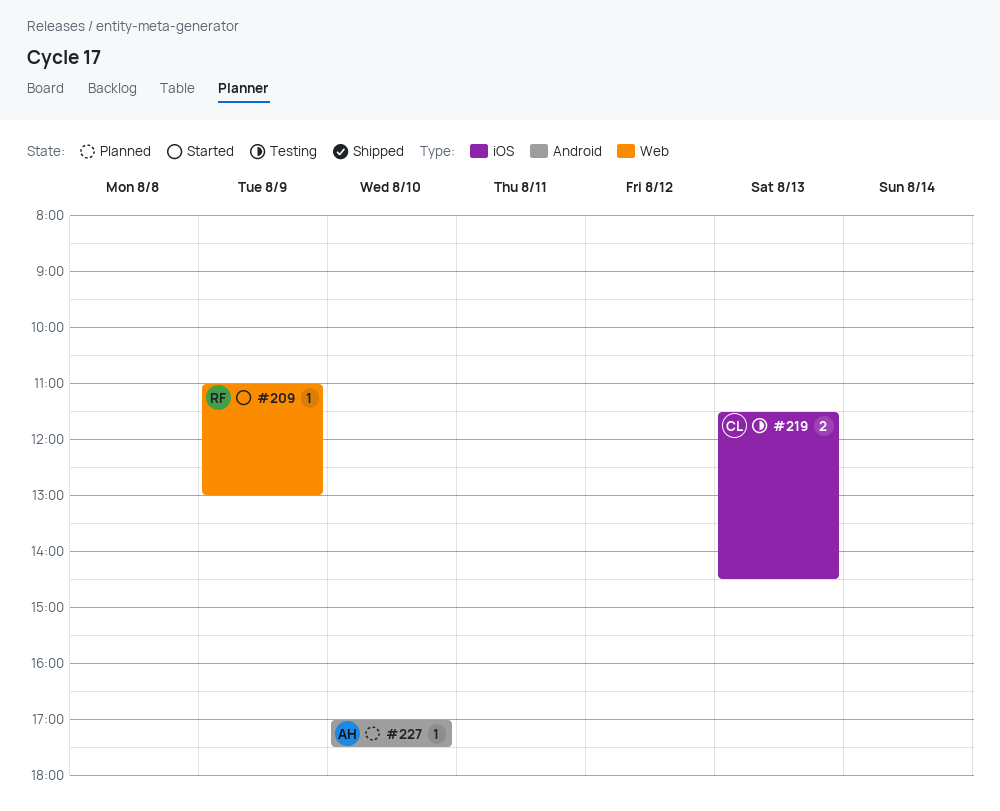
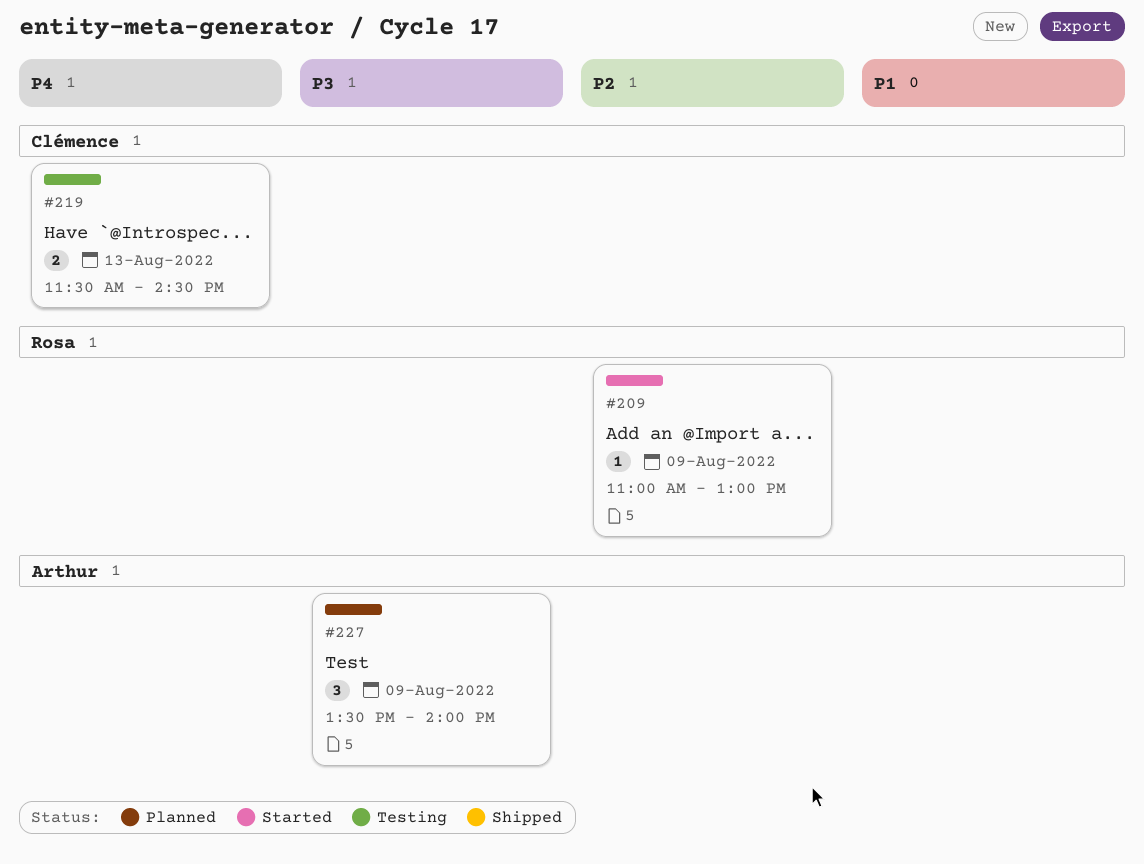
#227, estimate: 1 -> 3
#227, day: Aug 10 -> Aug 9
#227, begins: 17:00 -> 13:30
#227, ends: 17:30 -> 14:00

